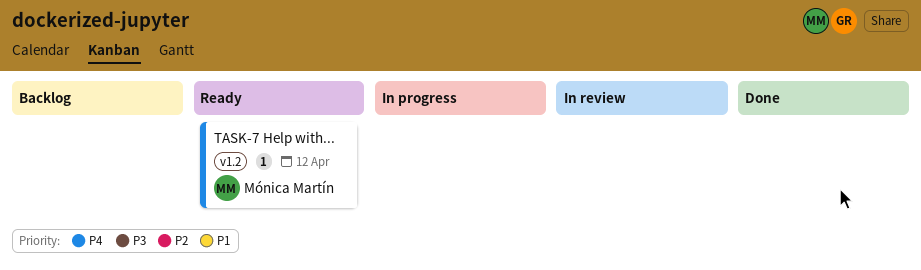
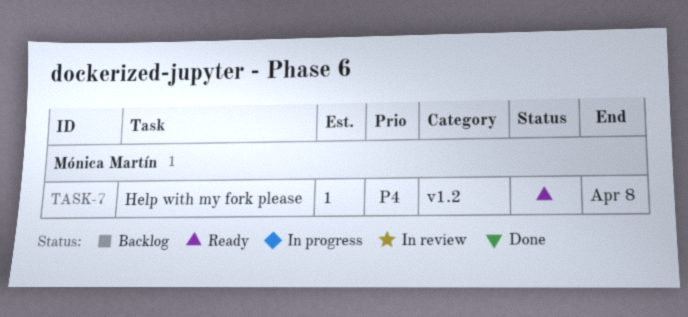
TASK-7, due: Apr 12 -> Apr 8

